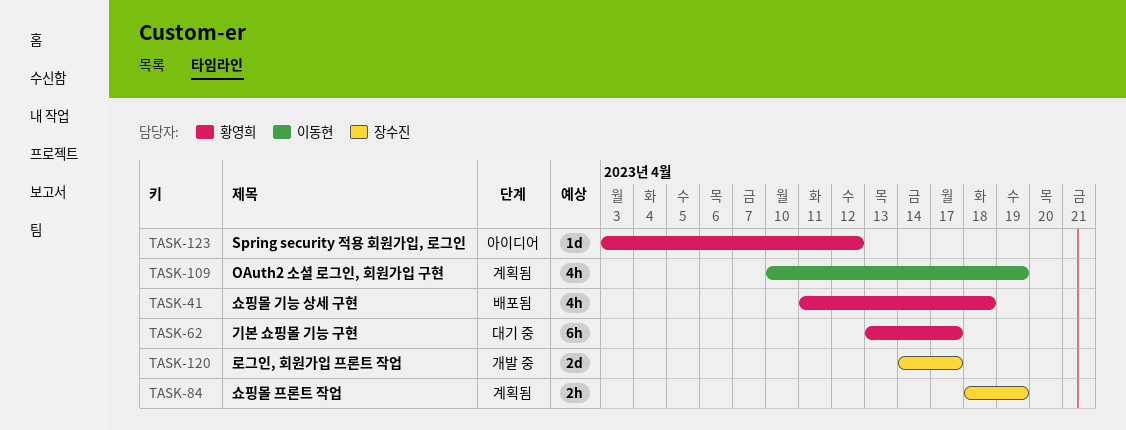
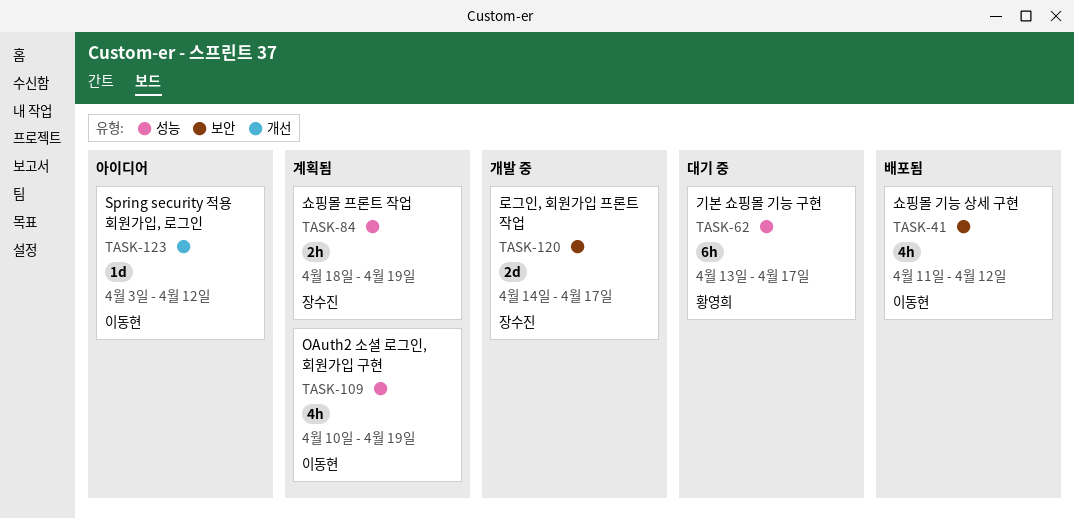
TASK-41, owner: 황영희 -> 이동현
TASK-41, due: Apr 18 -> Apr 12
TASK-123, owner: 황영희 -> 이동현

